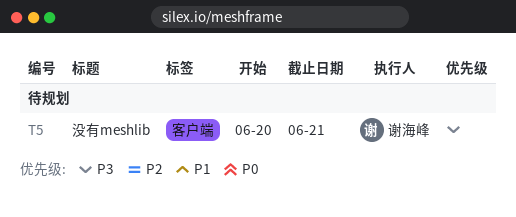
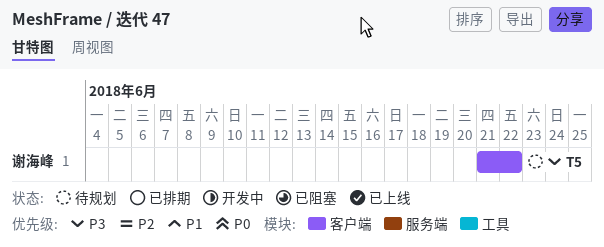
T5, start: Jun 20 -> Jun 21
T5, due: Jun 21 -> Jun 22

